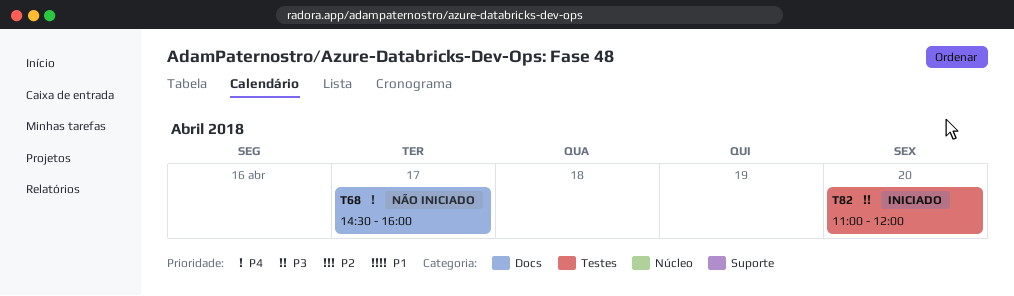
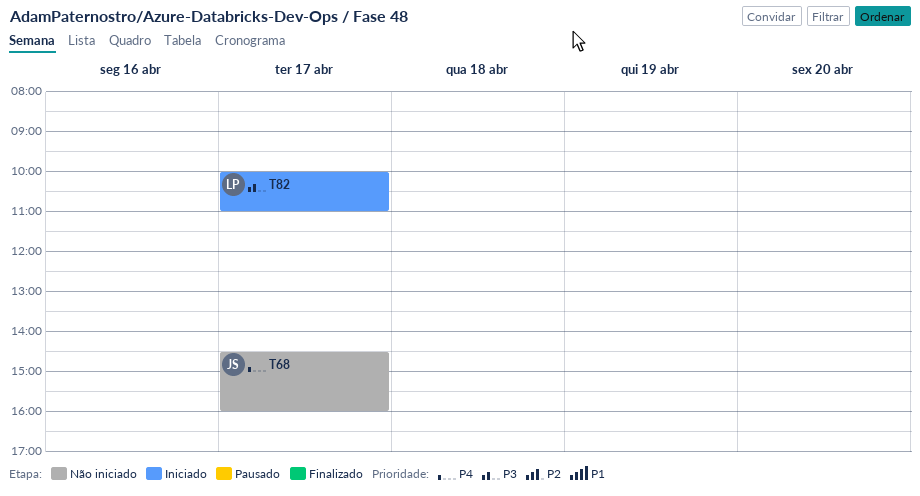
T82, day: Apr 20 -> Apr 17
T82, begins: 11:00 -> 10:00
T82, ends: 12:00 -> 11:00

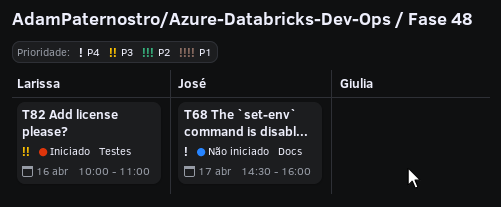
T82, day: Apr 17 -> Apr 16

